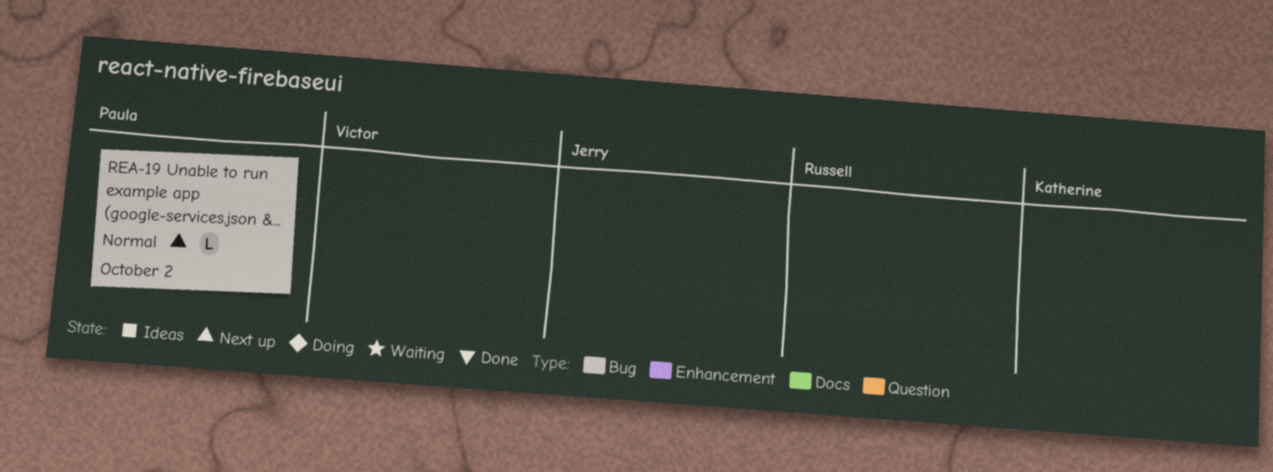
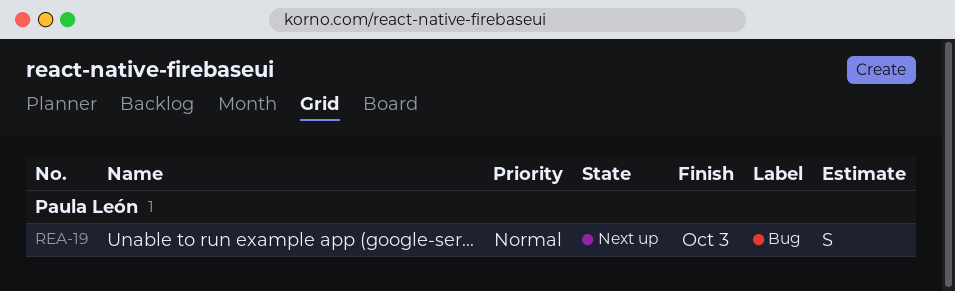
REA-19, estimate: L -> S
REA-19, due: Oct 2 -> Oct 3

